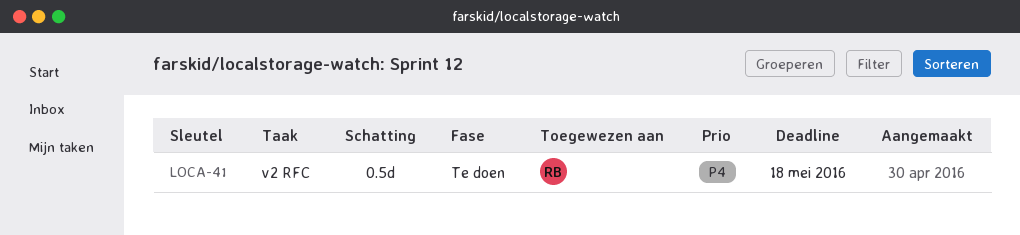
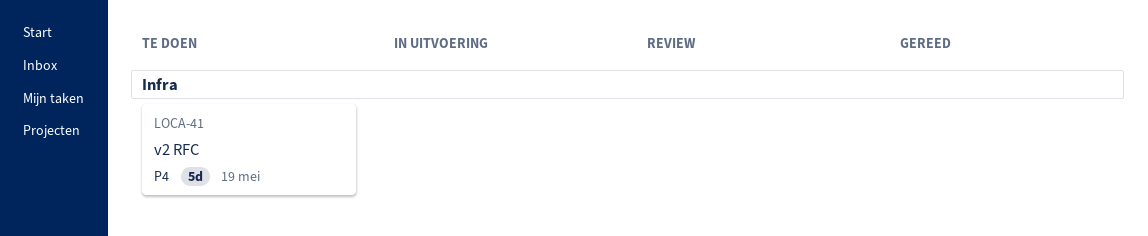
LOCA-41, estimate: 0.5d -> 5d
LOCA-41, due: May 18 -> May 19

